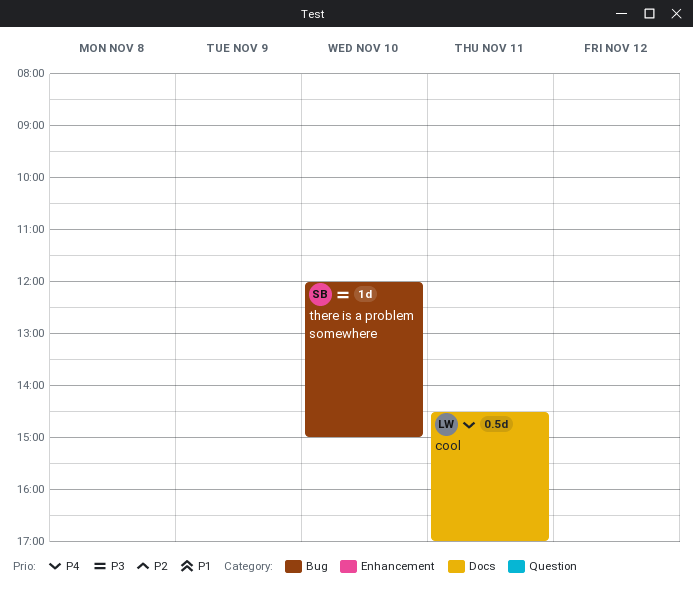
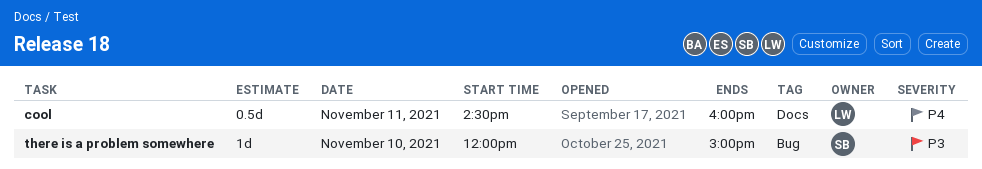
cool, ends: 17:00 -> 16:00

